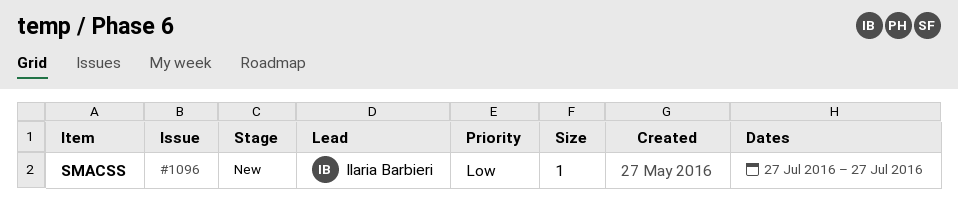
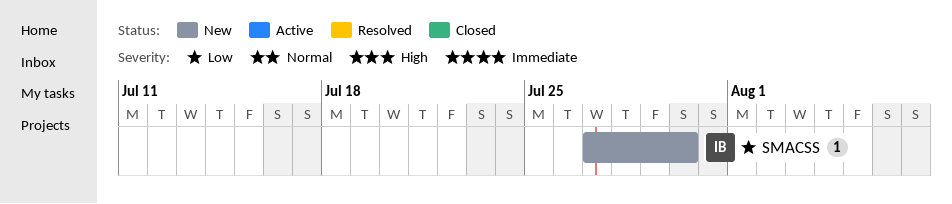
SMACSS, due: Jul 27 -> Jul 30

